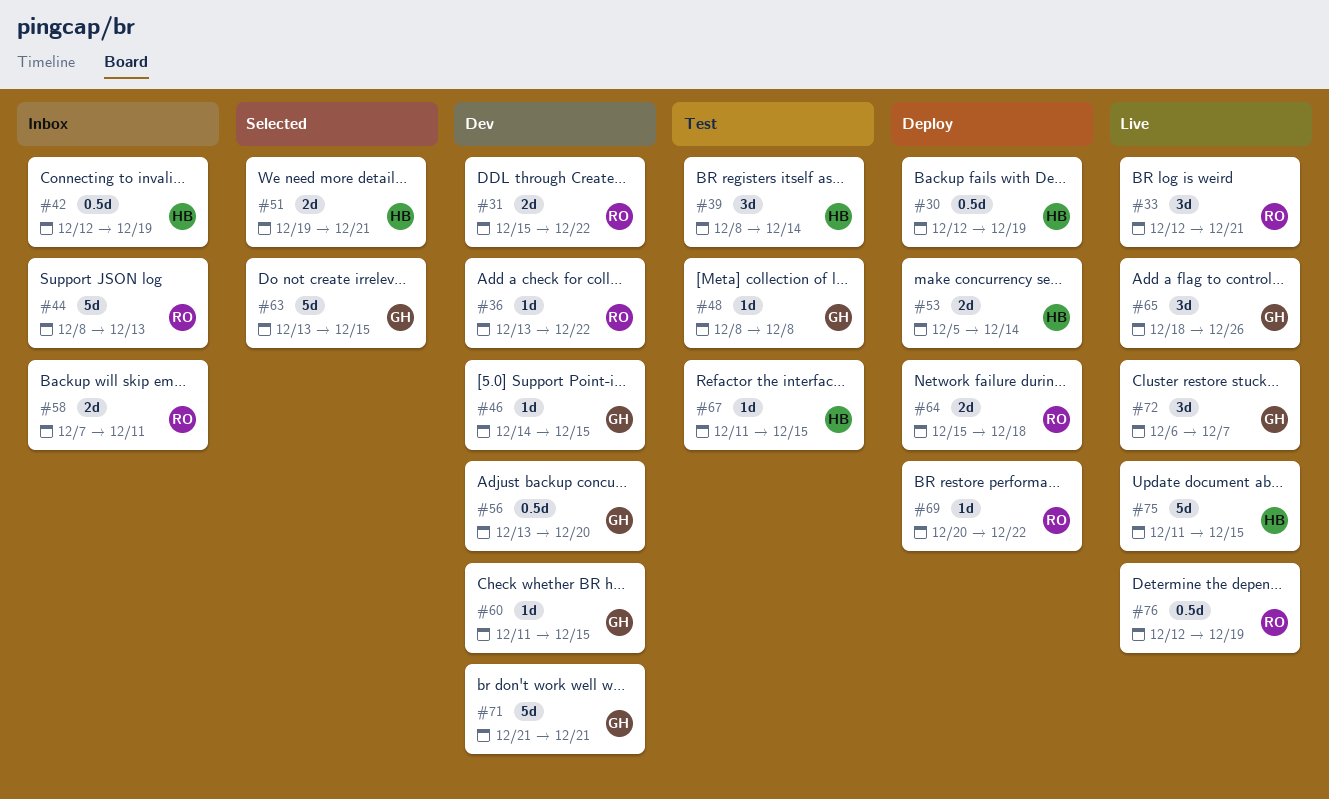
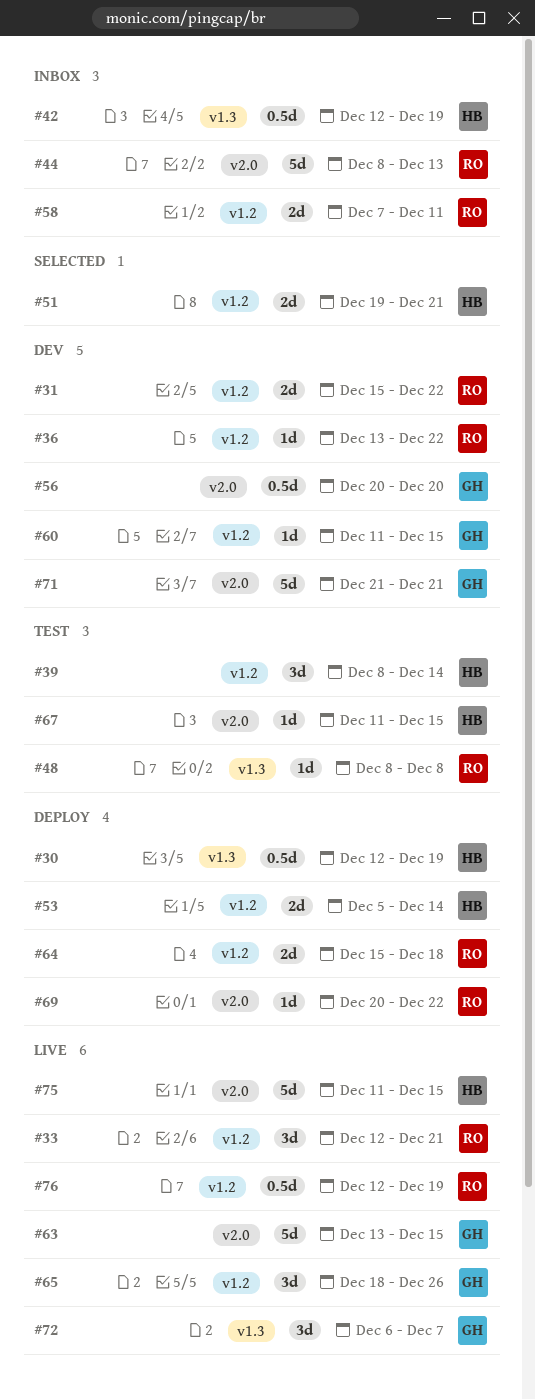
#46: present -> none
#48, owner: GH -> RO
#56, start: Dec 13 -> Dec 20
#63, status: Selected -> Live

